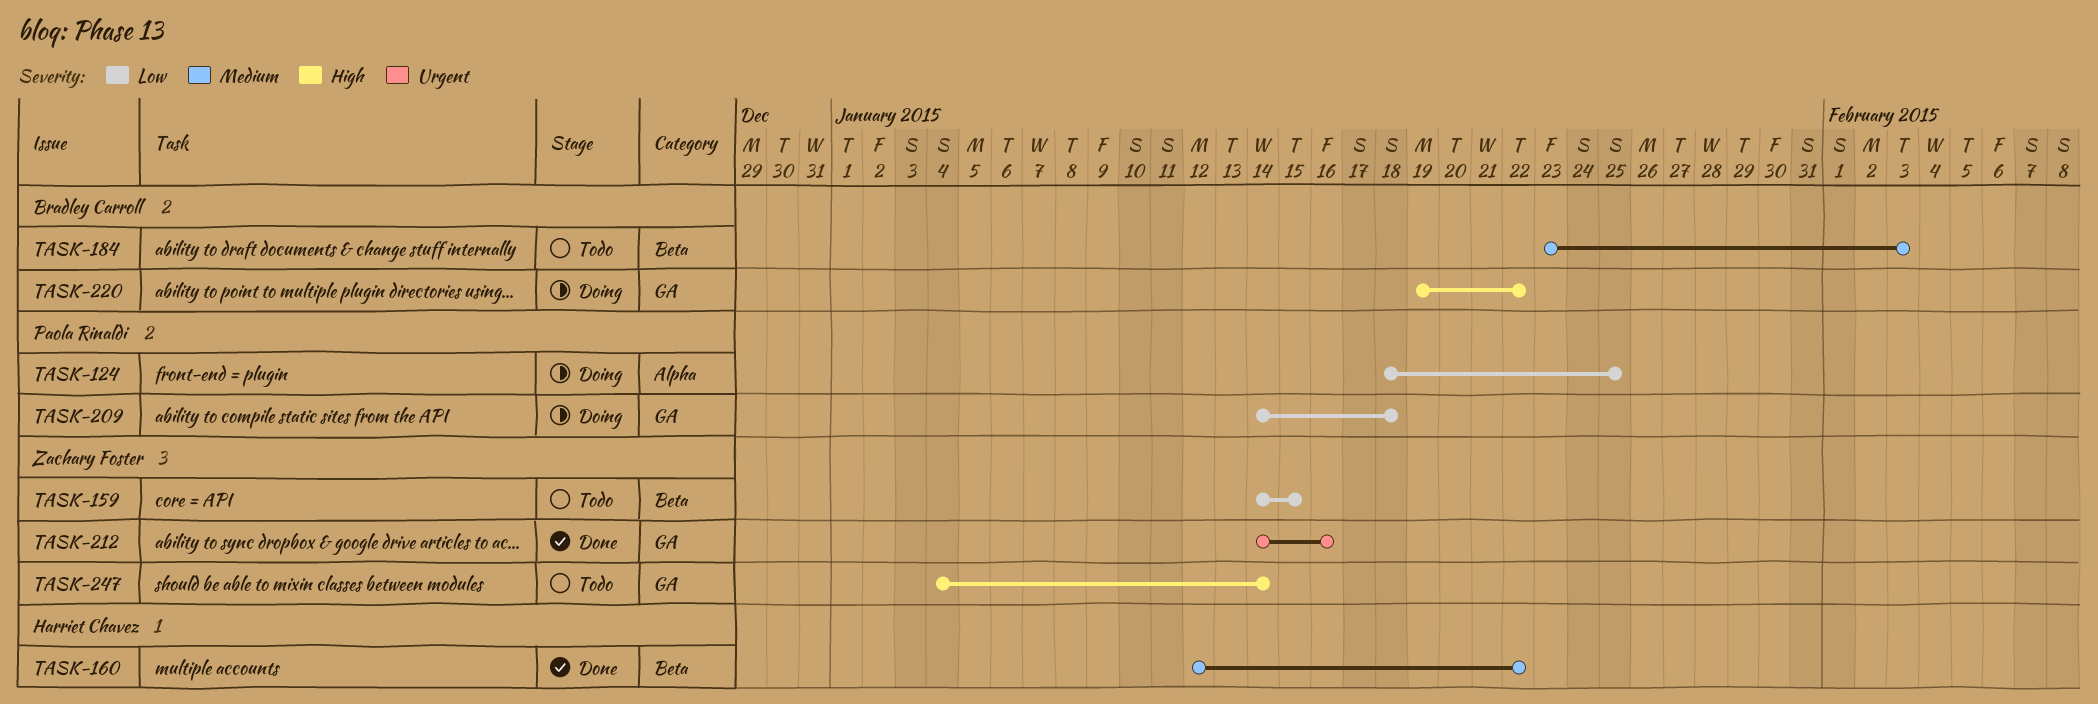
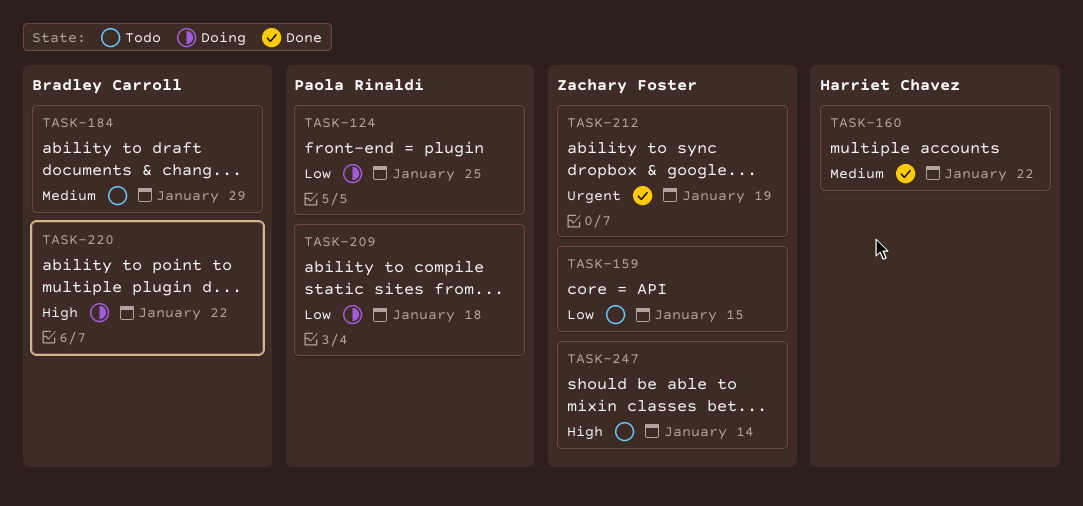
TASK-184, due: Feb 3 -> Jan 29
TASK-212, due: Jan 16 -> Jan 19

